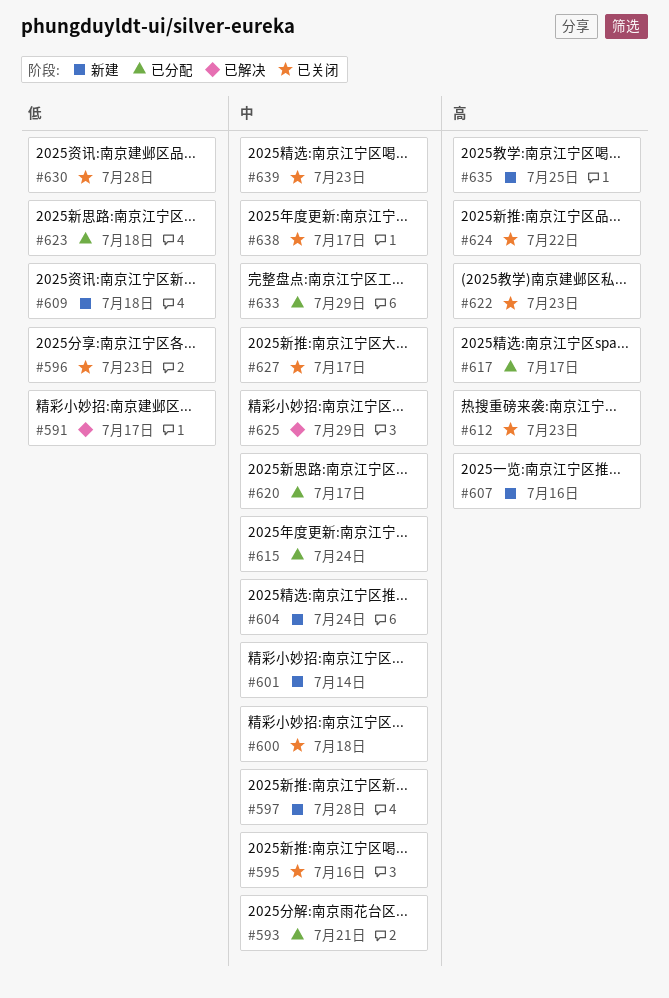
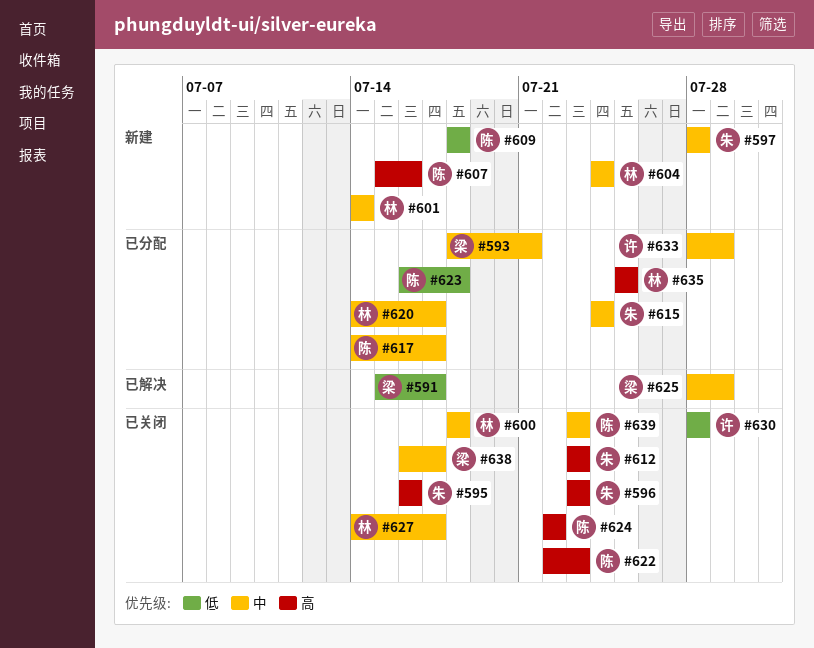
#595, priority: 中 -> 高
#596, priority: 低 -> 高
#617, priority: 高 -> 中
#635, status: 新建 -> 已分配

